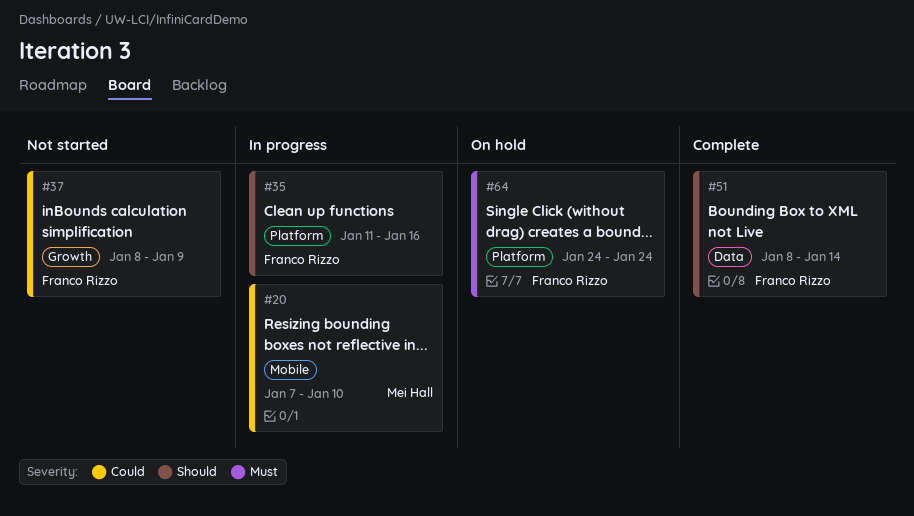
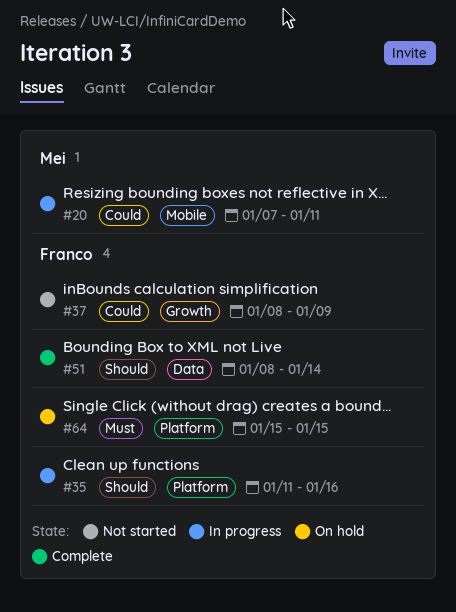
#20, due: Jan 10 -> Jan 11
#64, start: Jan 24 -> Jan 15
#64, due: Jan 24 -> Jan 15

